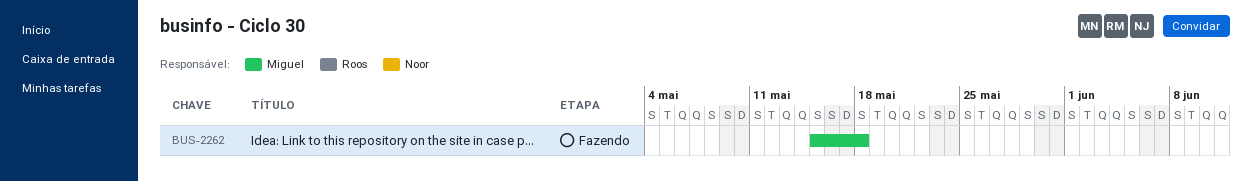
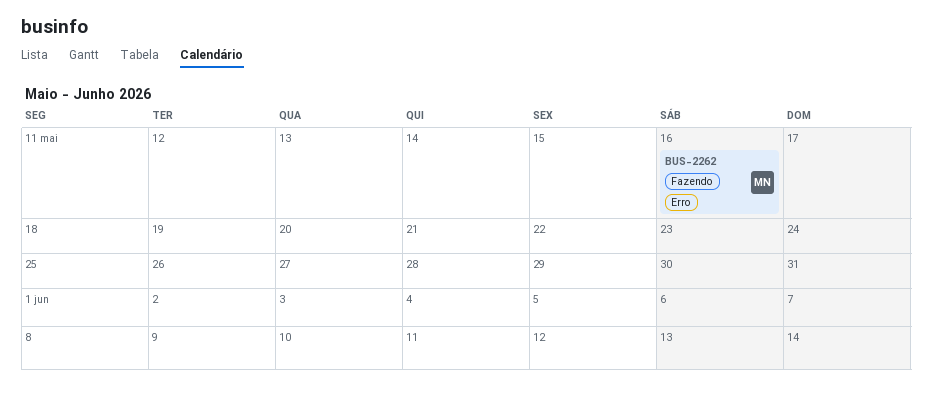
BUS-2262, due: May 18 -> May 16

